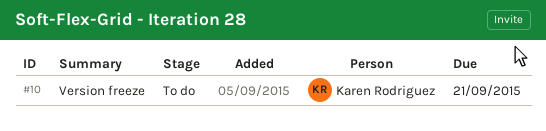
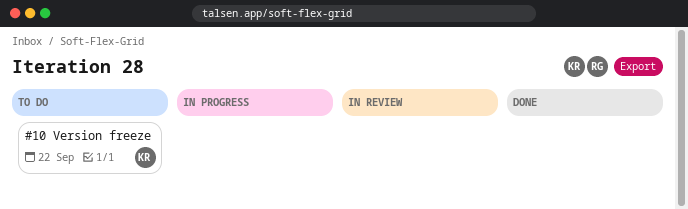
#10, due: Sep 21 -> Sep 22

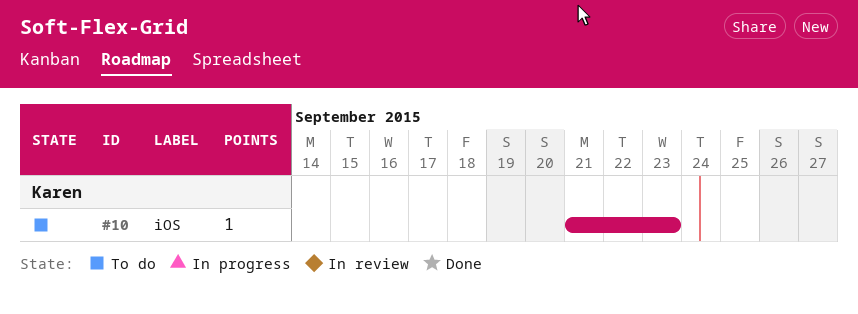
#10, due: Sep 22 -> Sep 23

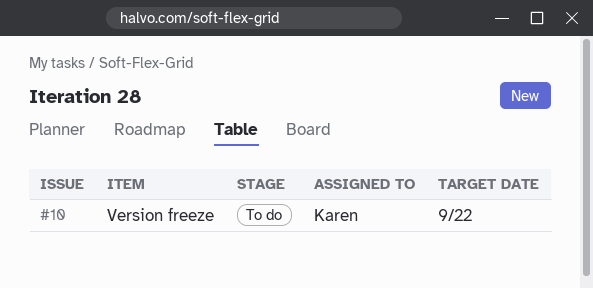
#10, due: Sep 23 -> Sep 22

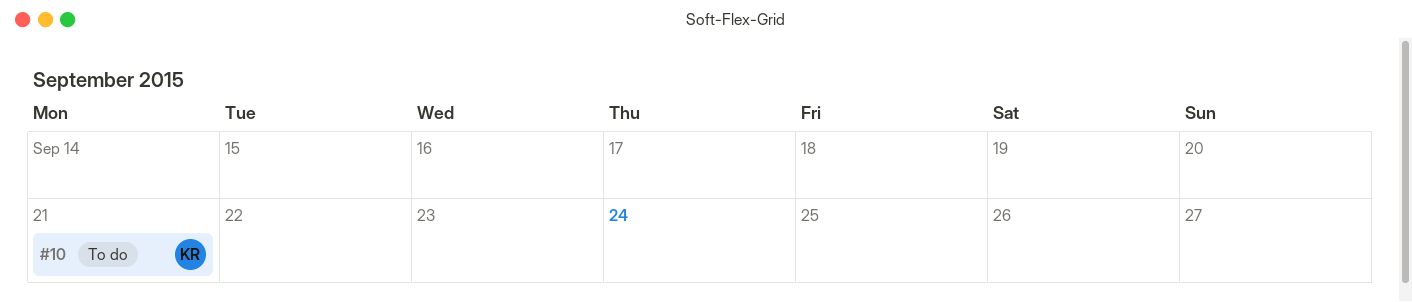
#10, due: Sep 22 -> Sep 21

